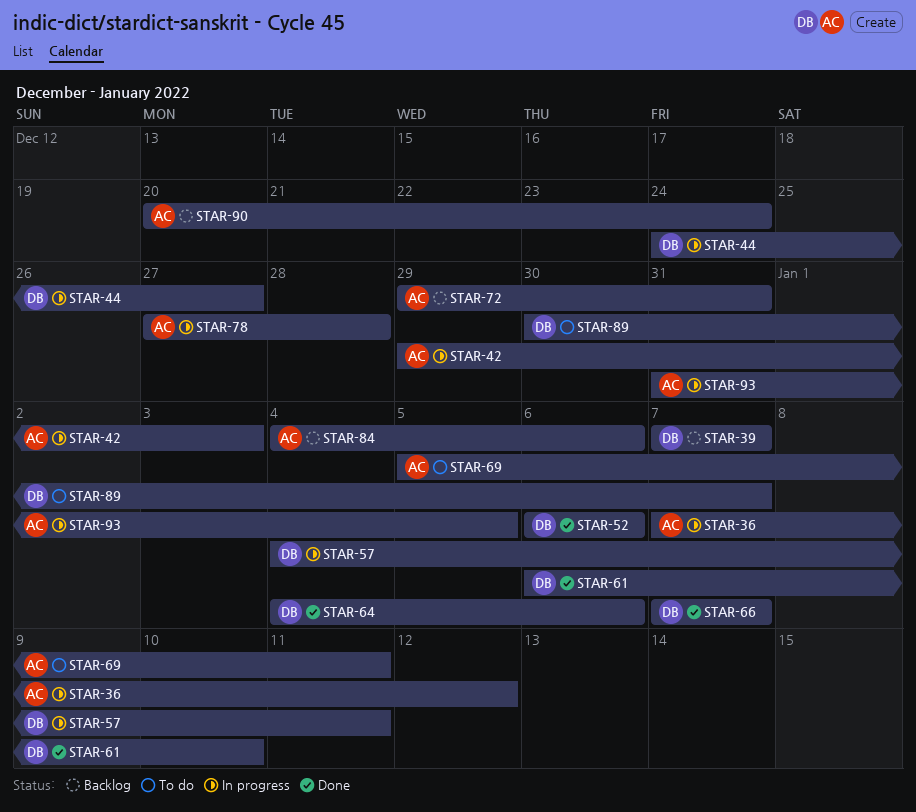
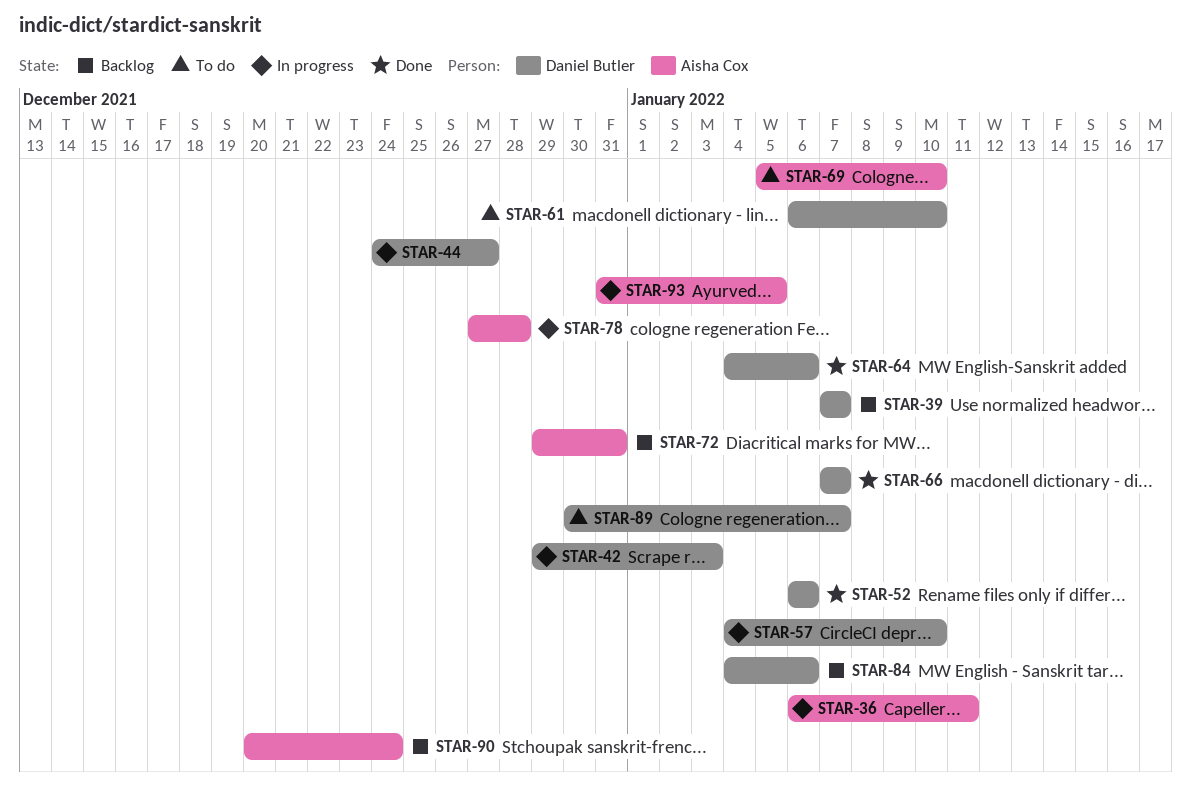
STAR-36, start: Jan 7 -> Jan 6
STAR-36, due: Jan 12 -> Jan 11
STAR-42, owner: Aisha Cox -> Daniel Butler
STAR-57, due: Jan 11 -> Jan 10
STAR-61, status: Done -> To do
STAR-69, due: Jan 11 -> Jan 10
STAR-84, owner: Aisha Cox -> Daniel Butler

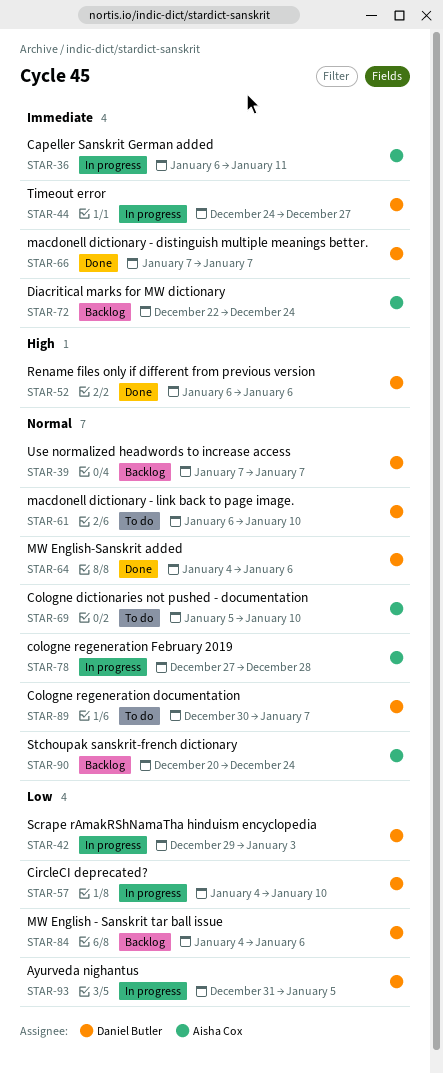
STAR-72, start: Dec 29 -> Dec 22
STAR-72, due: Dec 31 -> Dec 24
STAR-93, owner: Aisha Cox -> Daniel Butler

